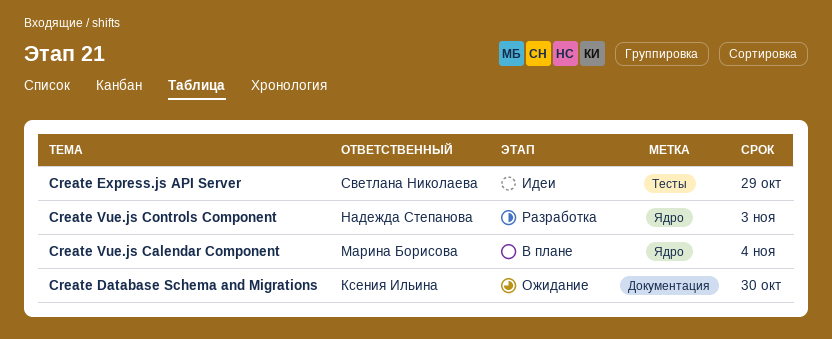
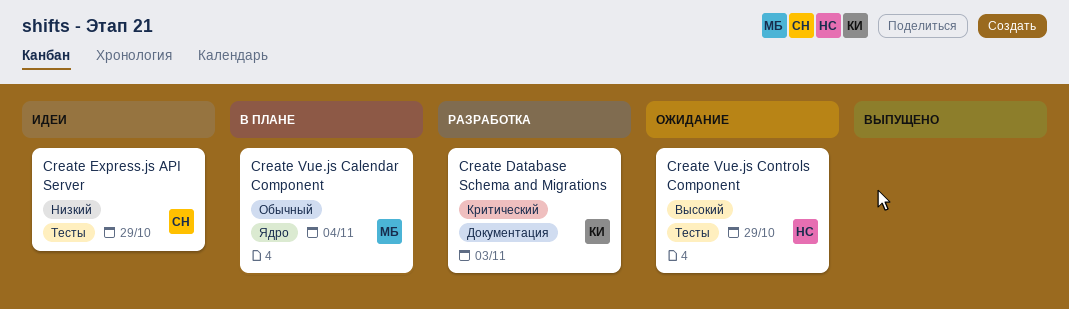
Create Database Schema and Migrations, status: Ожидание -> Разработка
Create Database Schema and Migrations, due: Oct 30 -> Nov 3
Create Vue.js Controls Component, status: Разработка -> Ожидание
Create Vue.js Controls Component, label: Ядро -> Тесты
Create Vue.js Controls Component, due: Nov 3 -> Oct 29

